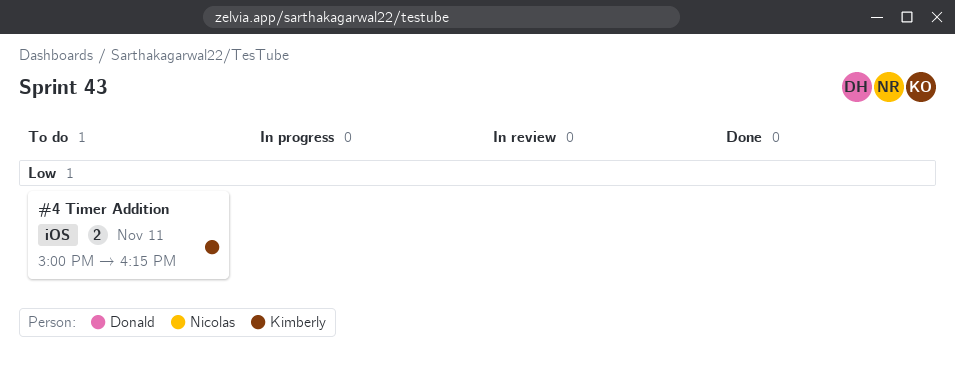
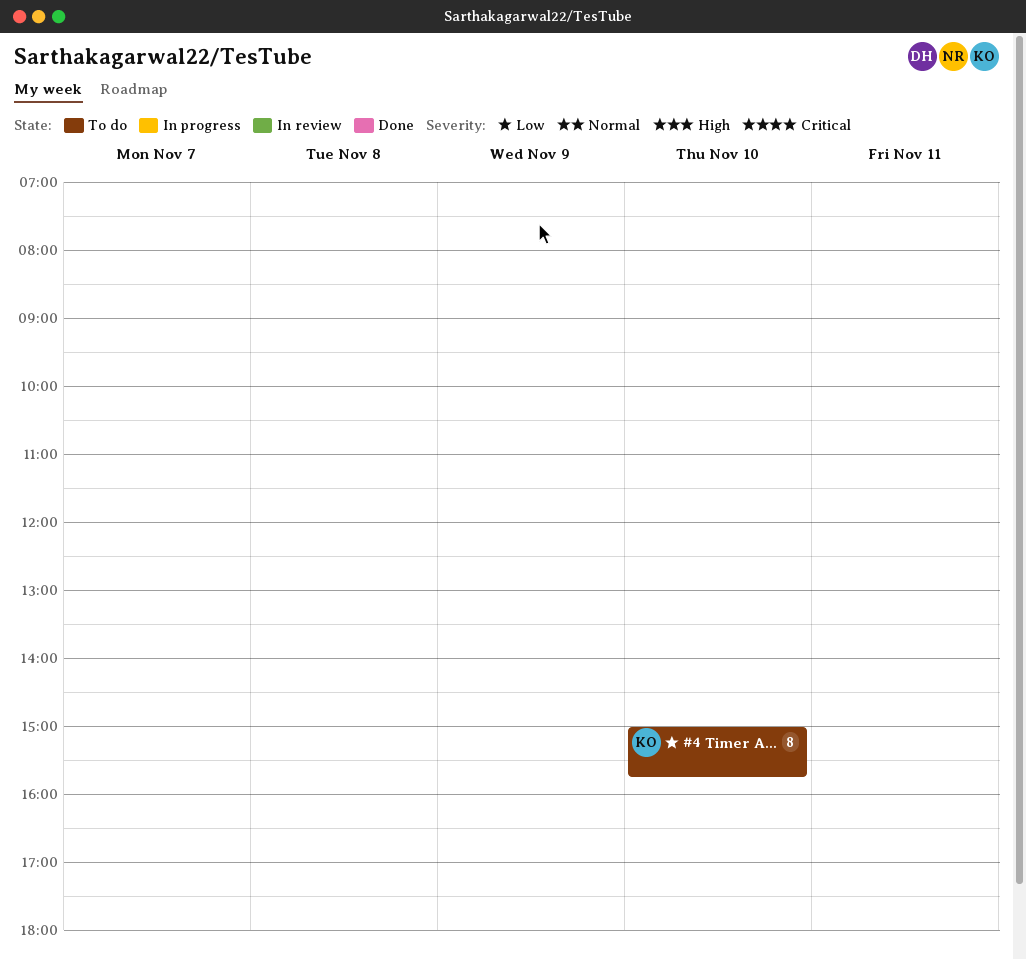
#4, estimate: 2 -> 8
#4, day: Nov 11 -> Nov 10
#4, ends: 16:15 -> 15:45

